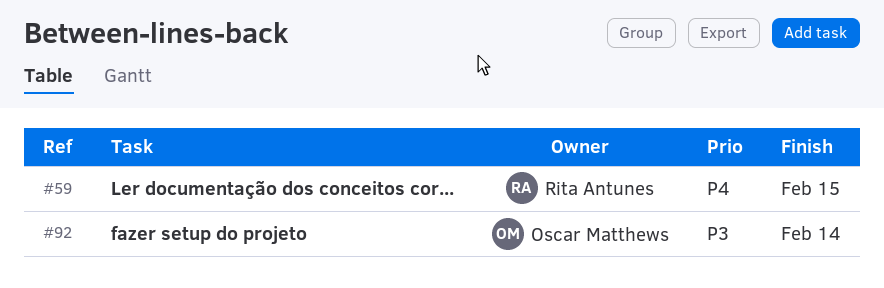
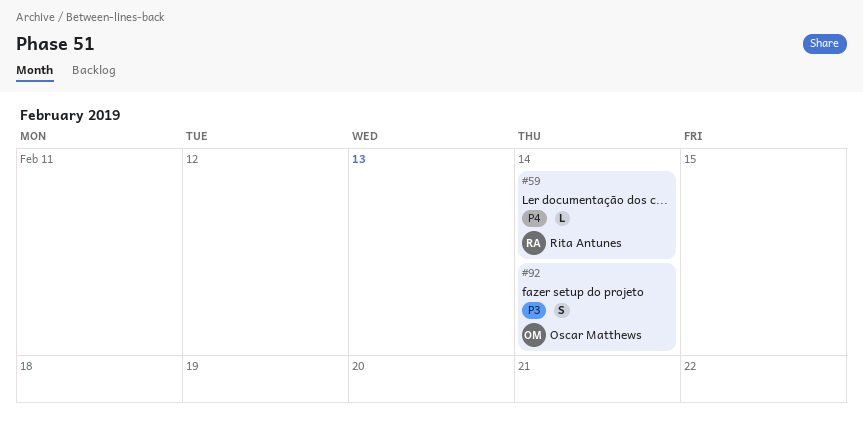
#59, due: Feb 15 -> Feb 14

